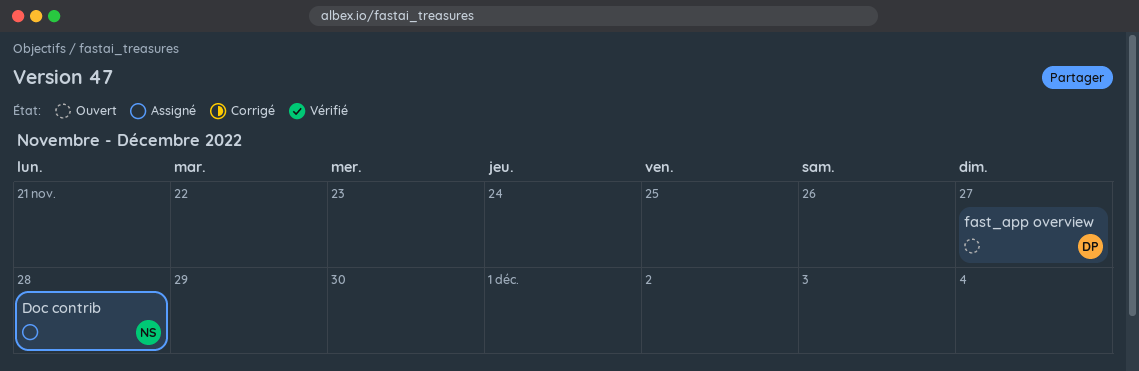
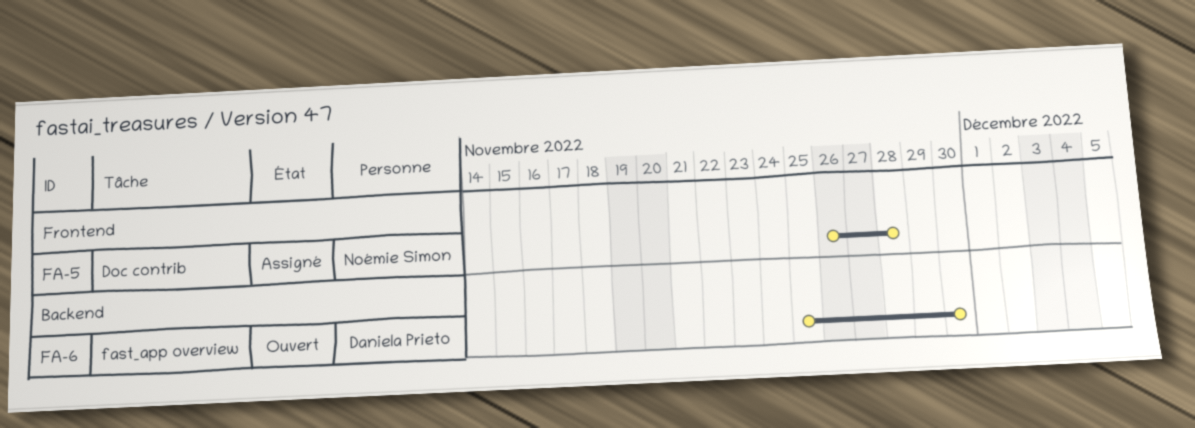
fast_app overview, due: Nov 27 -> Nov 30

